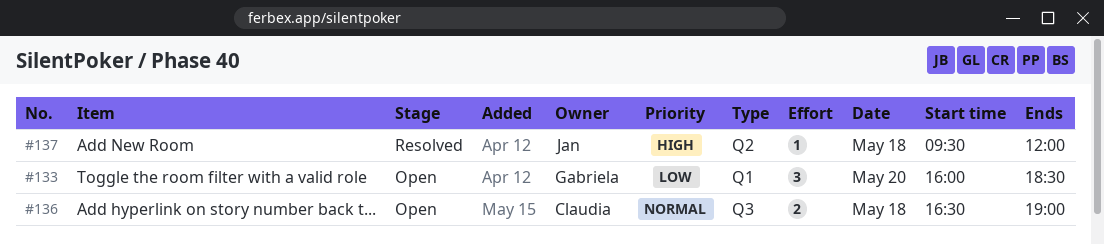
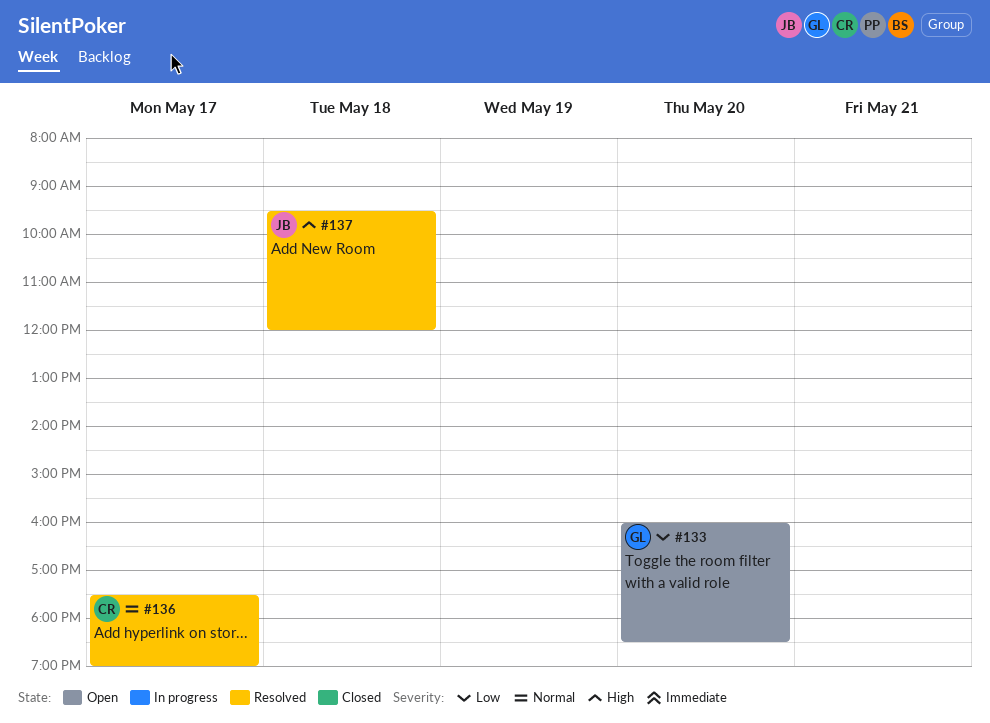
#136, status: Open -> Resolved
#136, day: May 18 -> May 17
#136, begins: 16:30 -> 17:30

